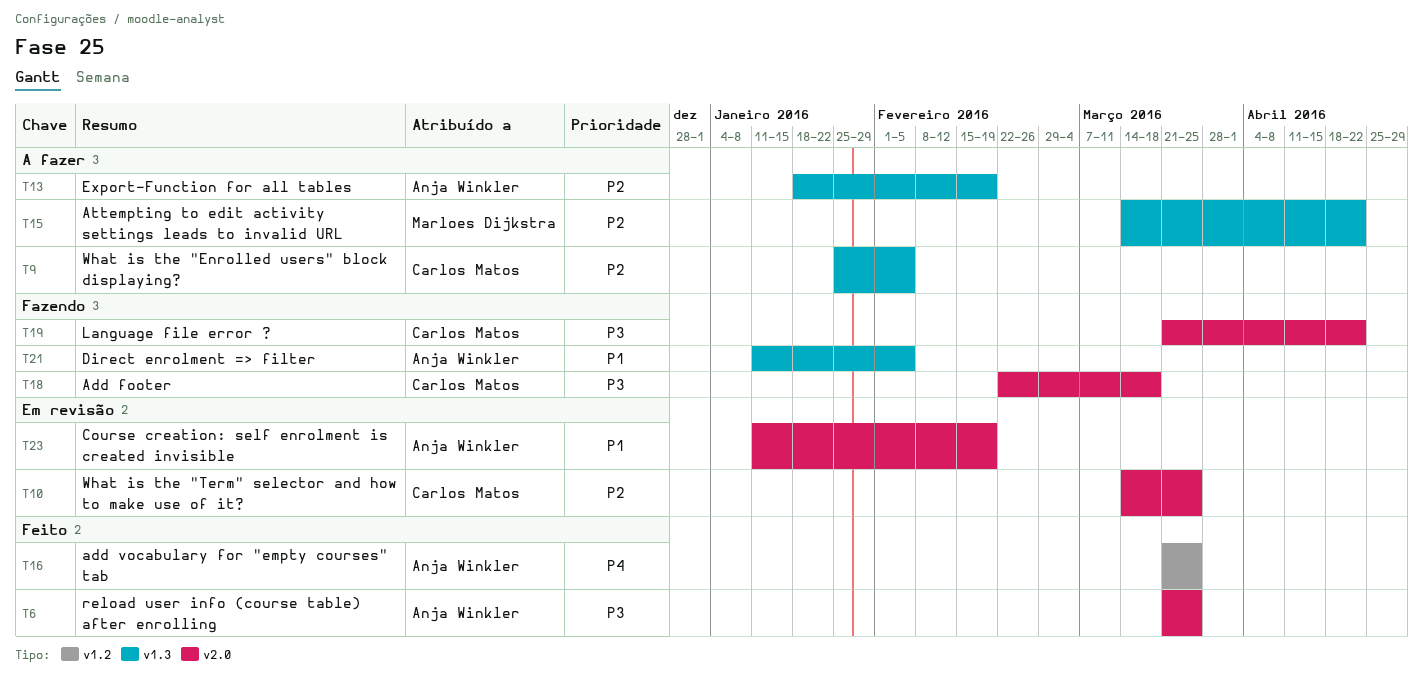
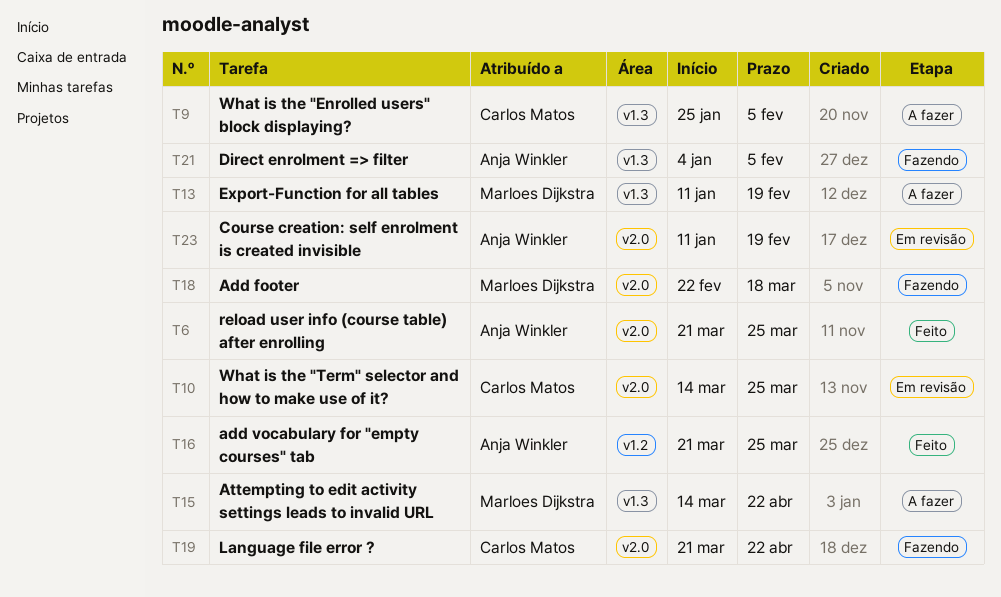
T13, owner: Anja Winkler -> Marloes Dijkstra
T13, start: Jan 18 -> Jan 11
T18, owner: Carlos Matos -> Marloes Dijkstra
T21, start: Jan 11 -> Jan 4

